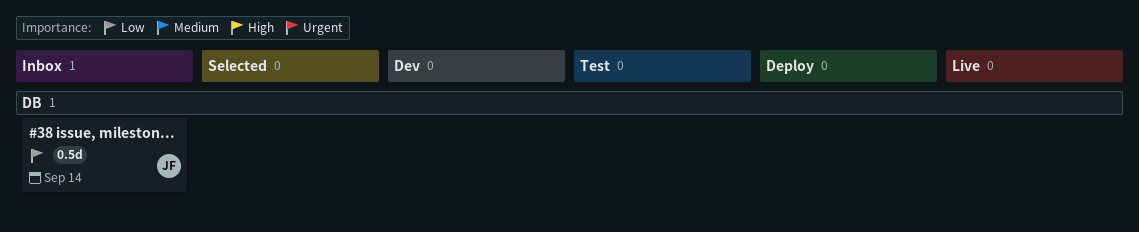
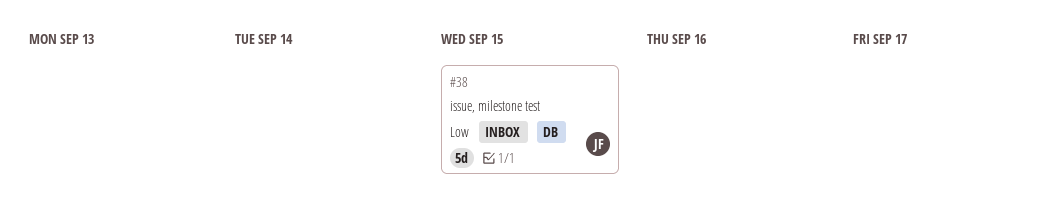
#38, estimate: 0.5d -> 5d
#38, due: Sep 14 -> Sep 15

